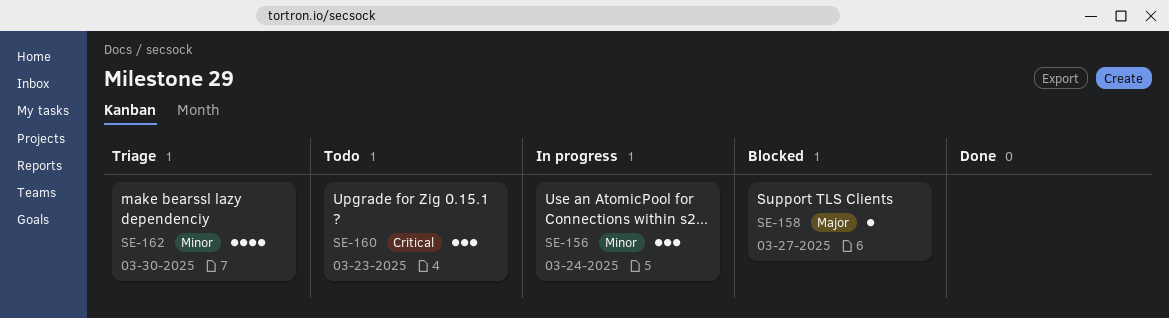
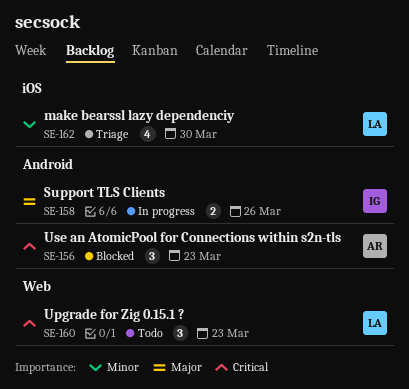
SE-156, status: In progress -> Blocked
SE-156, priority: Minor -> Critical
SE-156, due: Mar 24 -> Mar 23
SE-158, status: Blocked -> In progress
SE-158, estimate: 1 -> 2
SE-158, due: Mar 27 -> Mar 26

